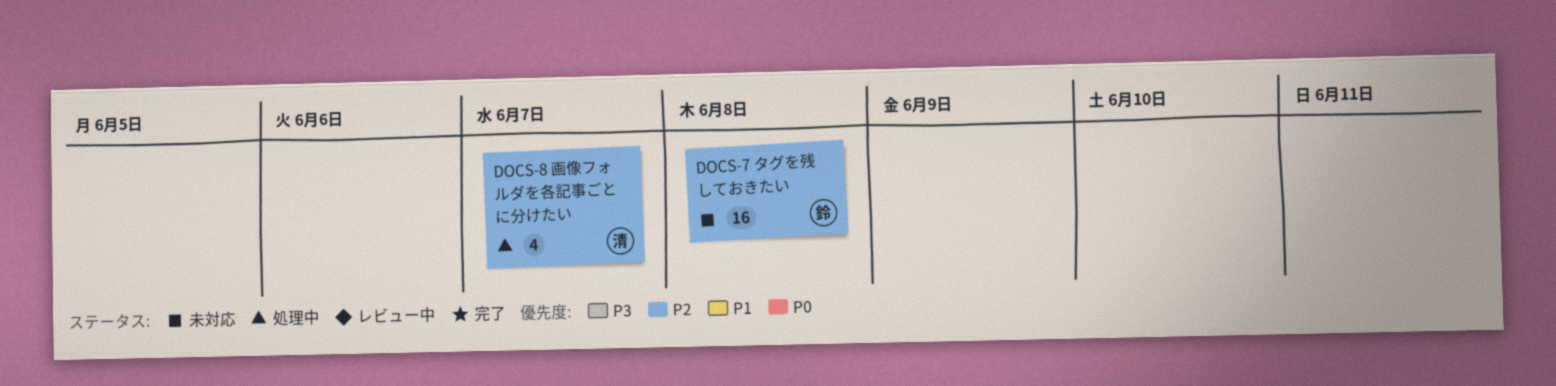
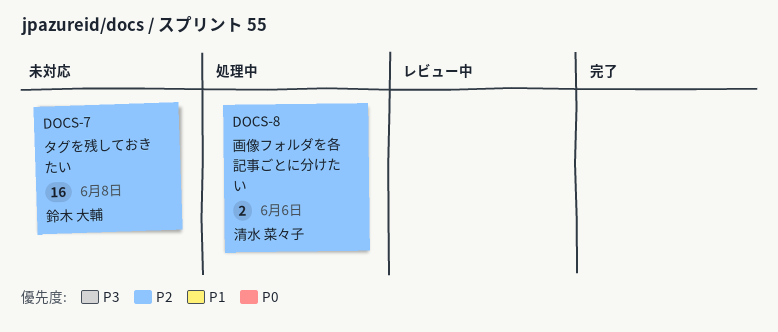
DOCS-8, estimate: 4 -> 2
DOCS-8, due: Jun 7 -> Jun 6

